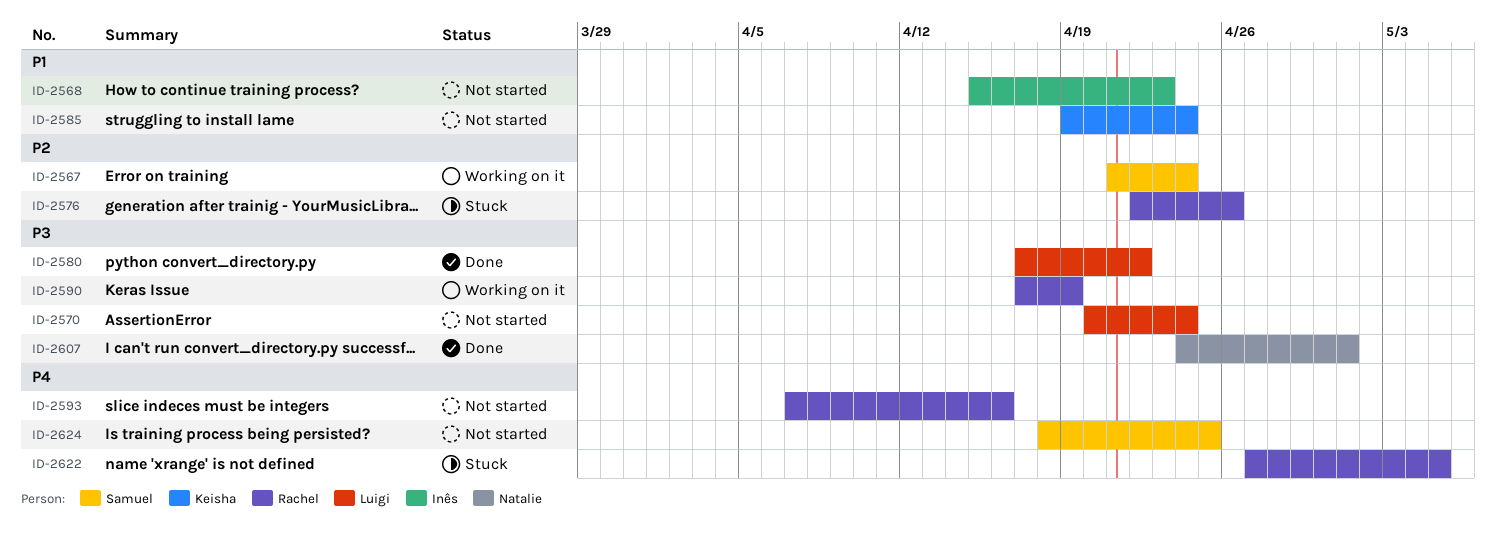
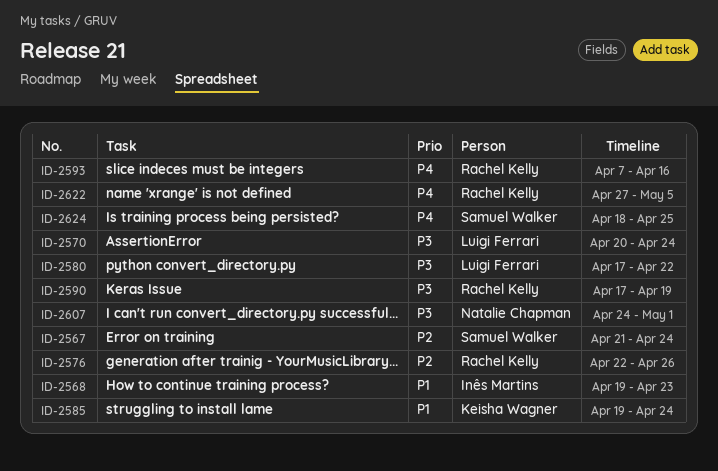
ID-2568, start: Apr 15 -> Apr 19

